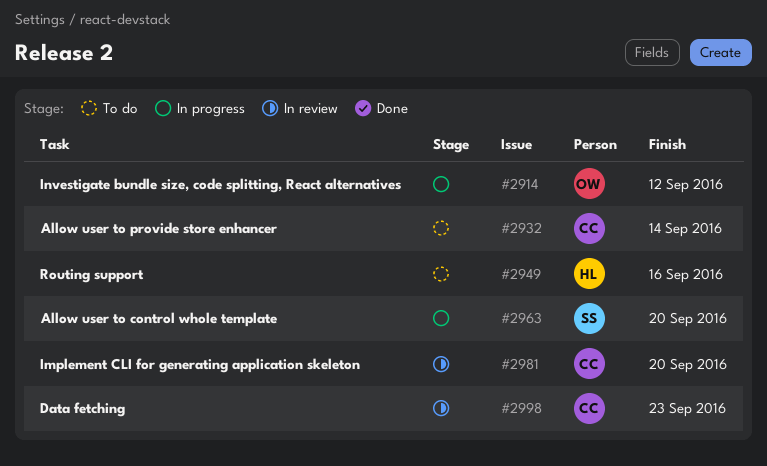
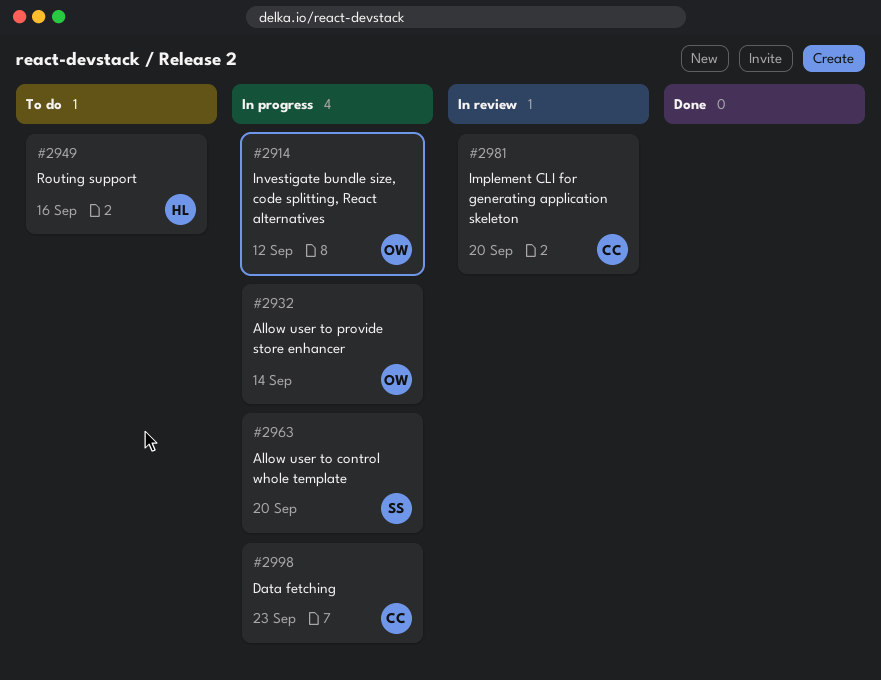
#2932, status: To do -> In progress
#2932, owner: CC -> OW
#2998, status: In review -> In progress

